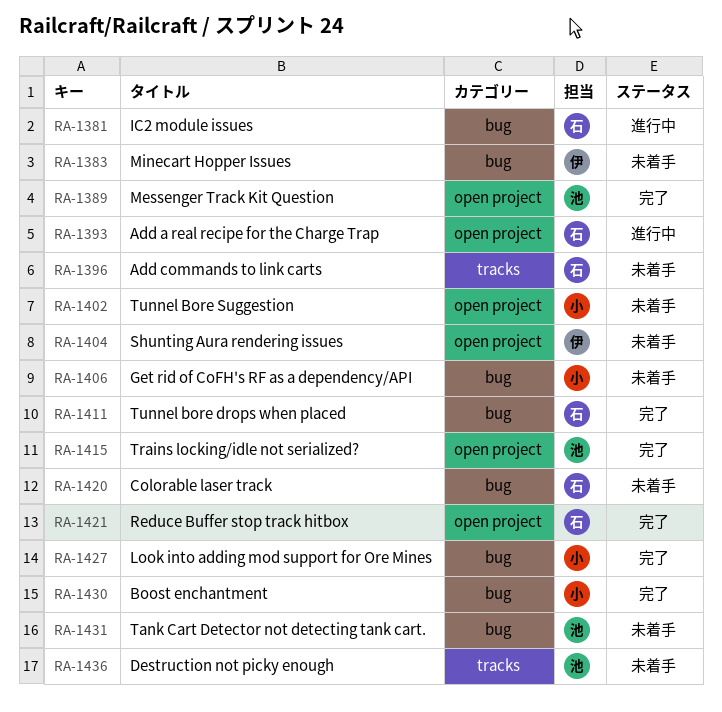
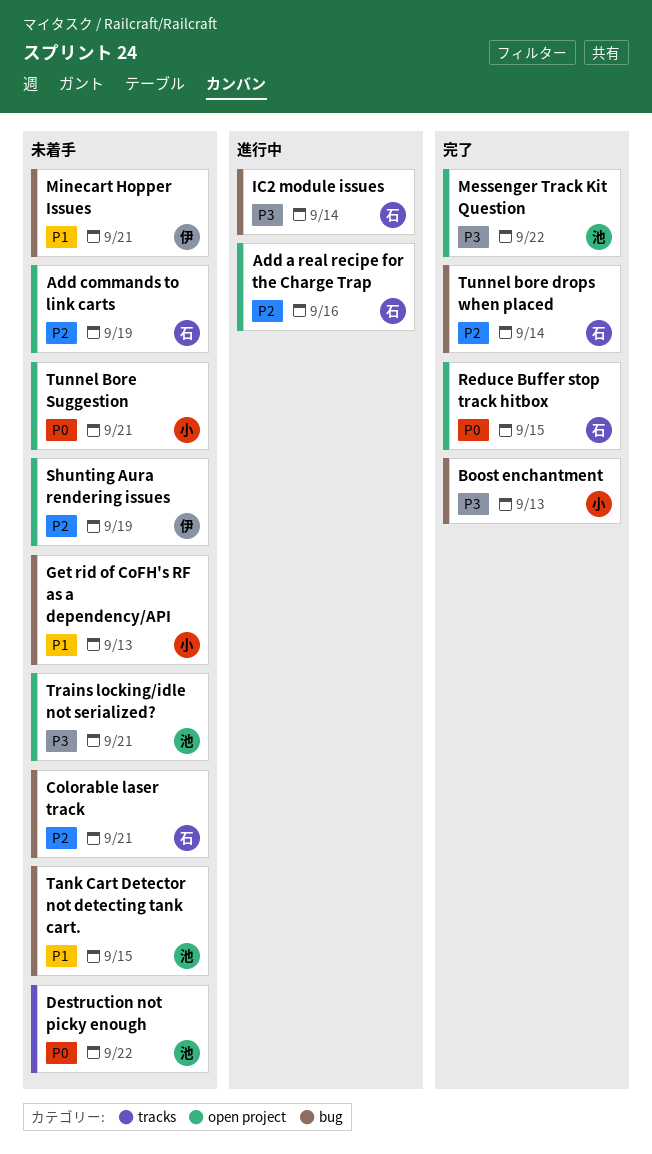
Add commands to link carts, label: tracks -> open project
Look into adding mod support for Ore Mines: present -> none
Trains locking/idle not serialized?, status: 完了 -> 未着手

